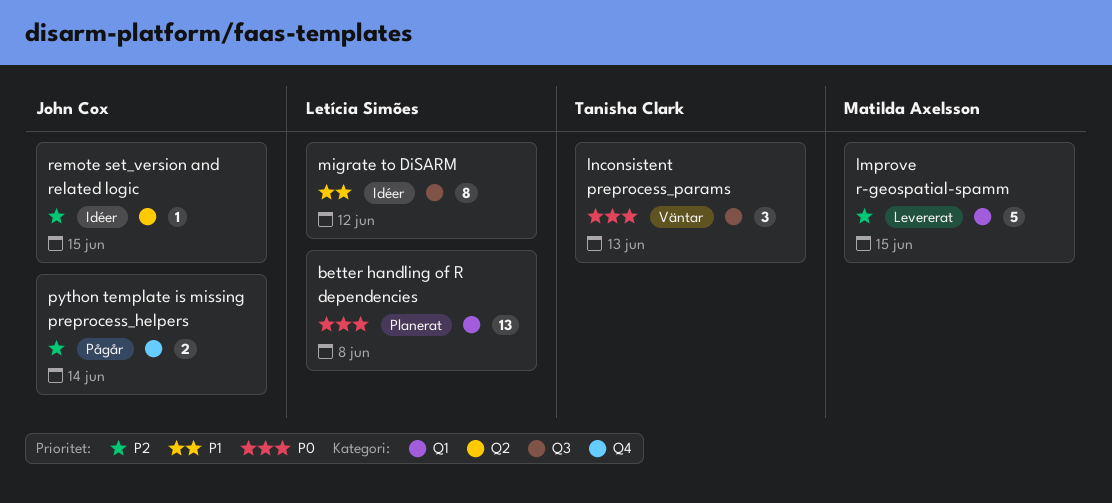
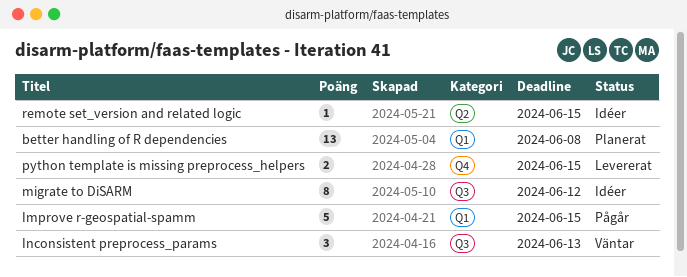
Improve r-geospatial-spamm, status: Levererat -> Pågår
python template is missing preprocess_helpers, status: Pågår -> Levererat
python template is missing preprocess_helpers, due: Jun 14 -> Jun 15

